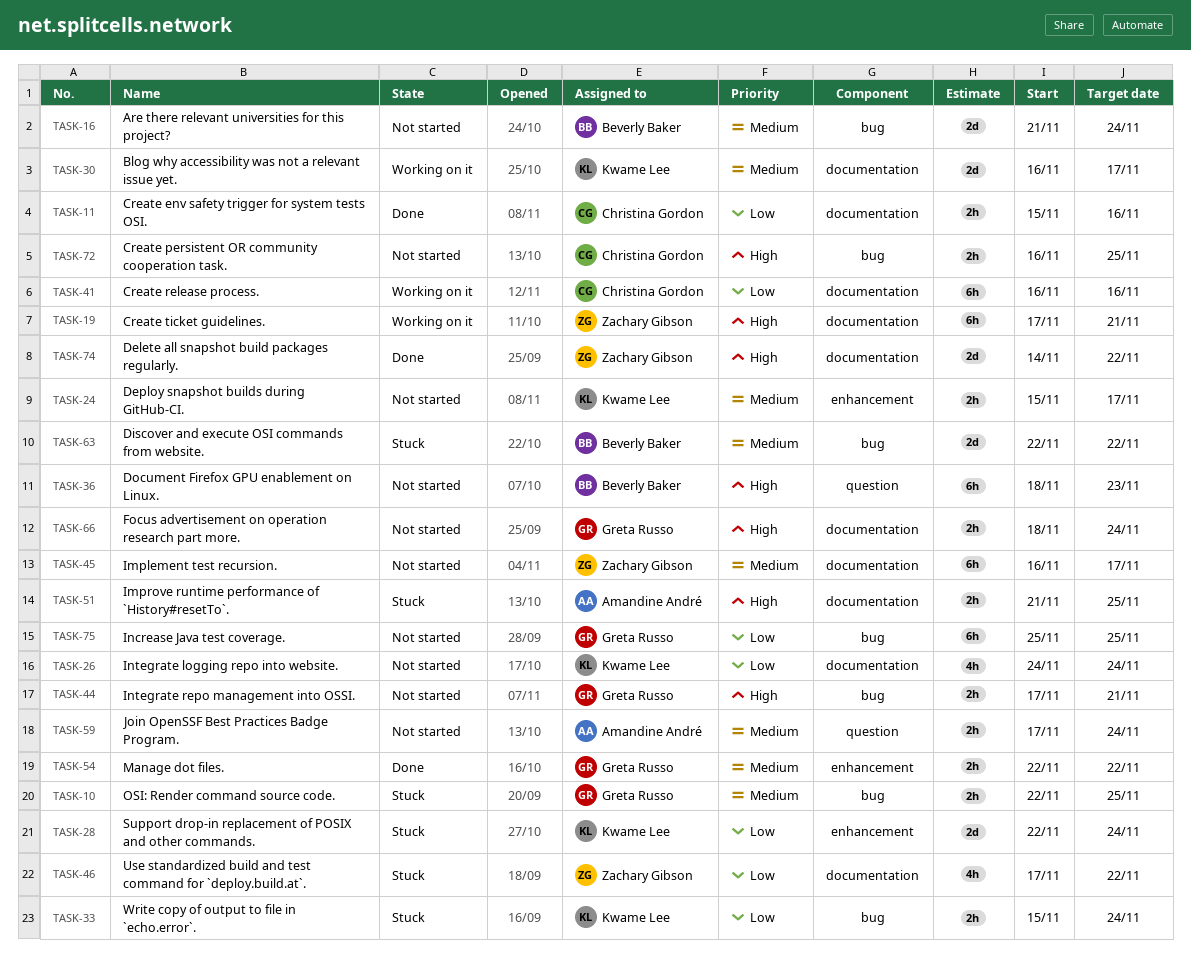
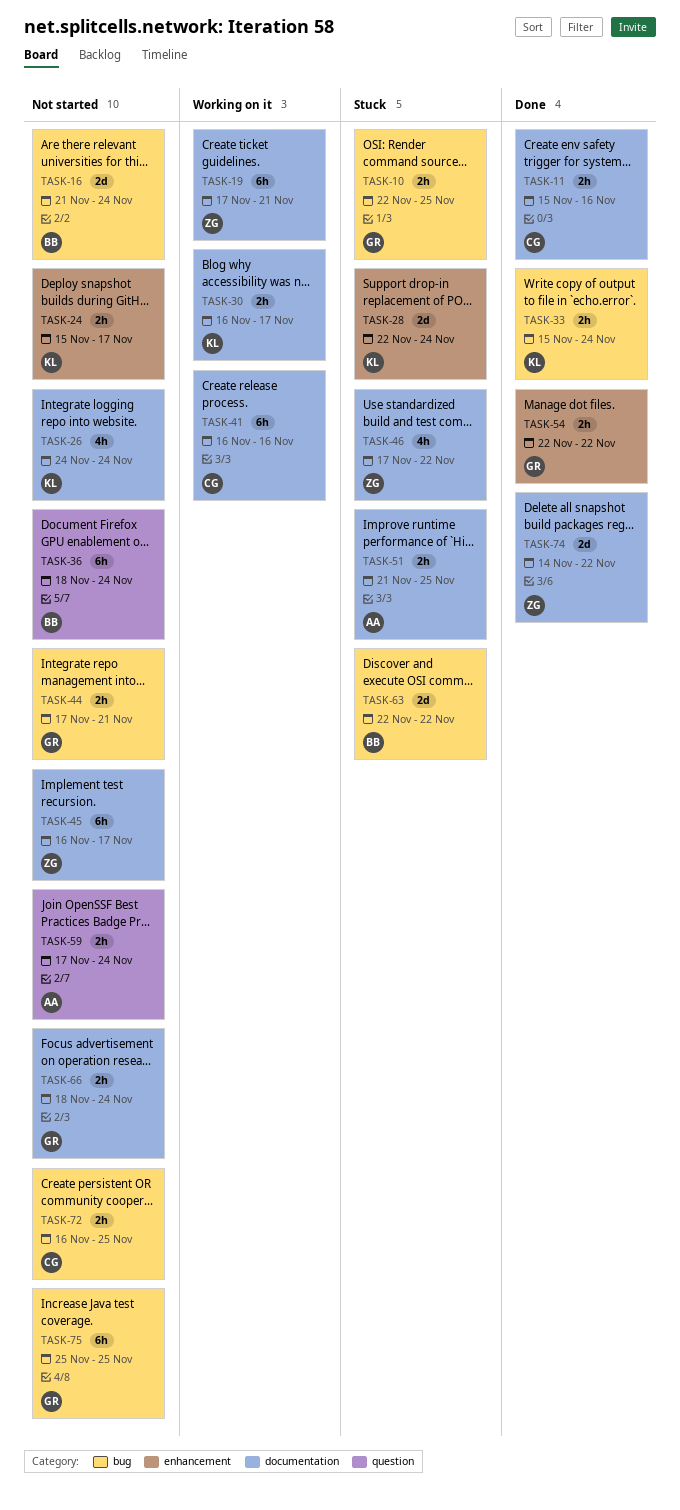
TASK-30, estimate: 2d -> 2h
TASK-33, status: Stuck -> Done
TASK-36, due: Nov 23 -> Nov 24

